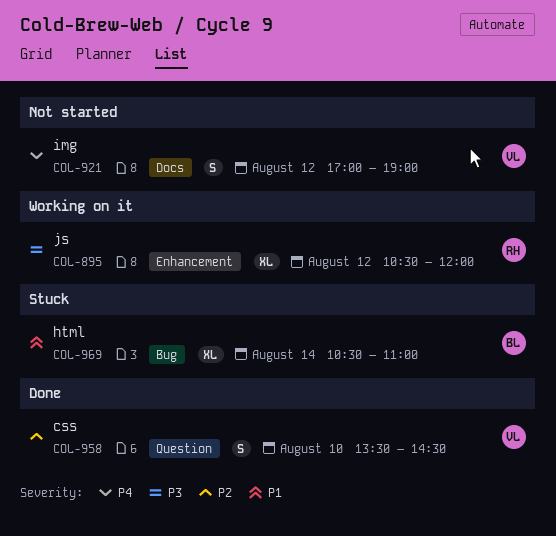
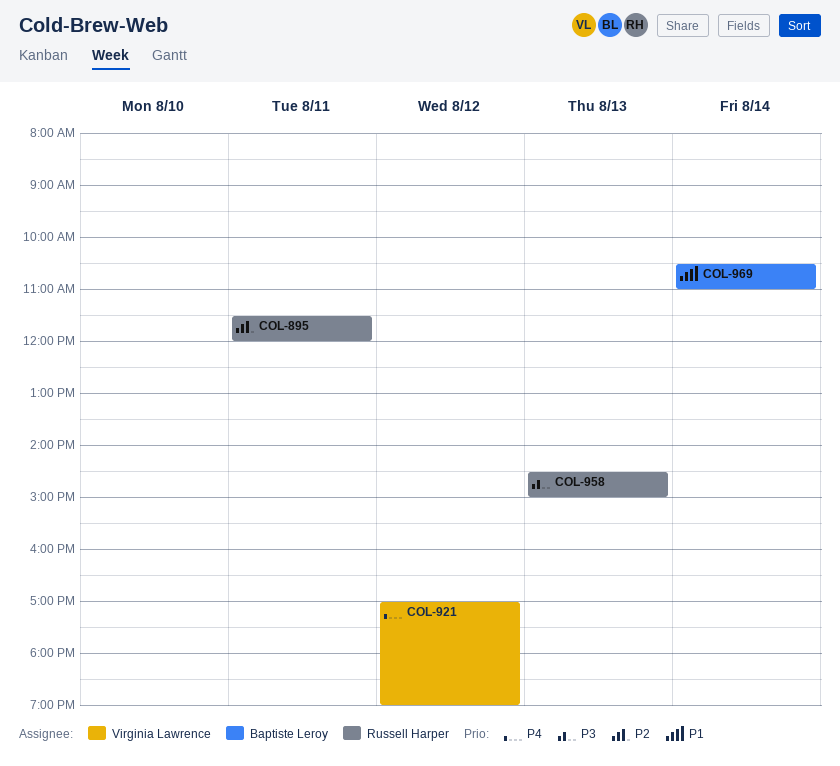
COL-895, priority: P3 -> P2
COL-895, day: Aug 12 -> Aug 11
COL-895, begins: 10:30 -> 11:30
COL-958, owner: Virginia Lawrence -> Russell Harper
COL-958, priority: P2 -> P3
COL-958, day: Aug 10 -> Aug 13
COL-958, begins: 13:30 -> 14:30
COL-958, ends: 14:30 -> 15:00

